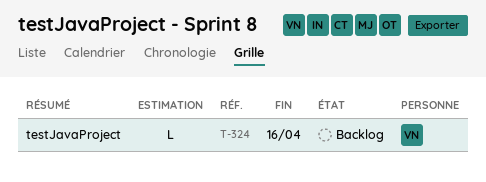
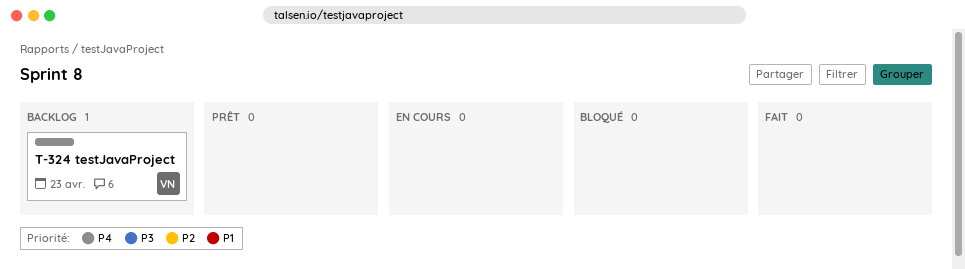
T-324, due: Apr 16 -> Apr 23

